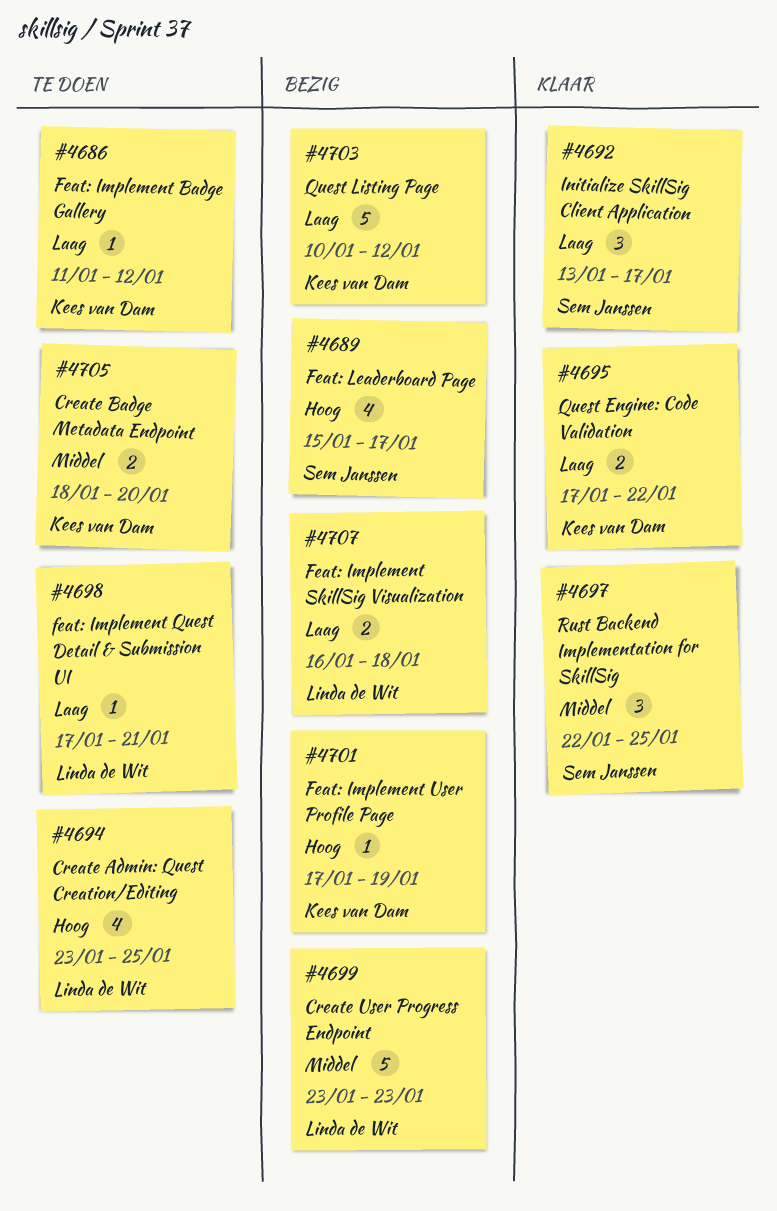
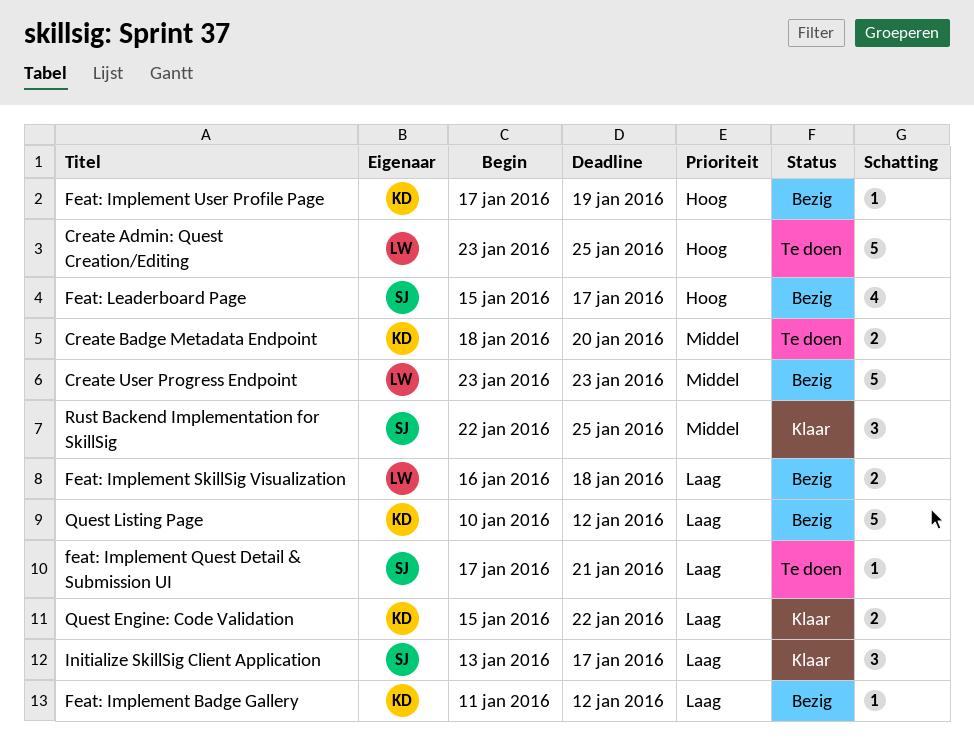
Create Admin: Quest Creation/Editing, estimate: 4 -> 5
Feat: Implement Badge Gallery, status: Te doen -> Bezig
feat: Implement Quest Detail & Submission UI, owner: Linda de Wit -> Sem Janssen
Quest Engine: Code Validation, start: Jan 17 -> Jan 15

